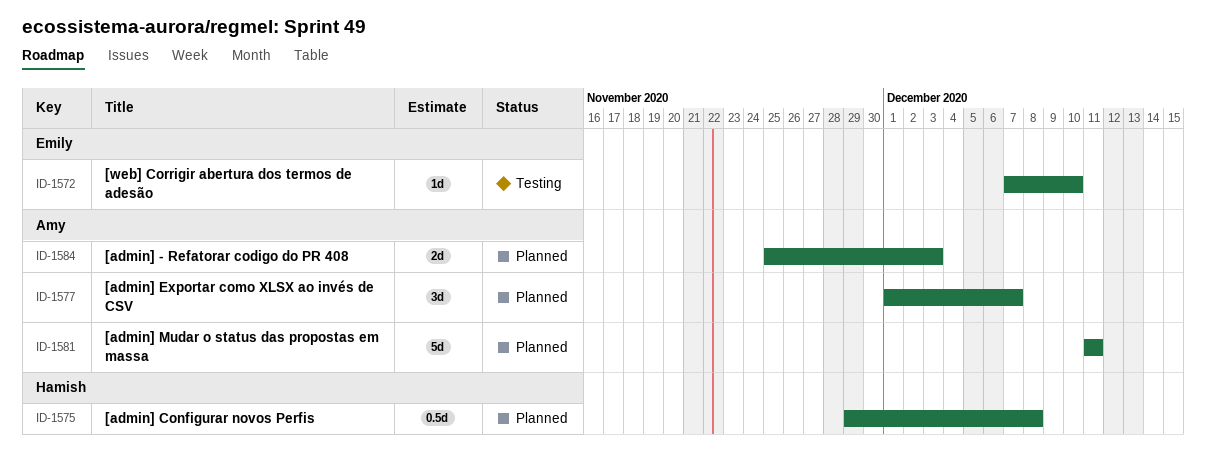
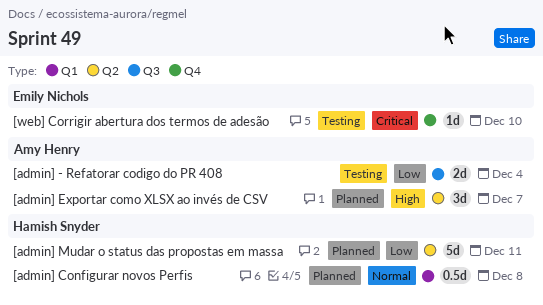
[admin] - Refatorar codigo do PR 408, status: Planned -> Testing
[admin] - Refatorar codigo do PR 408, due: Dec 3 -> Dec 4
[admin] Mudar o status das propostas em massa, owner: Amy Henry -> Hamish Snyder

